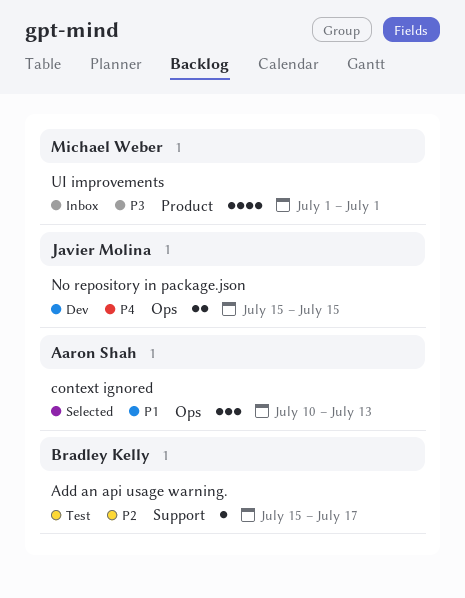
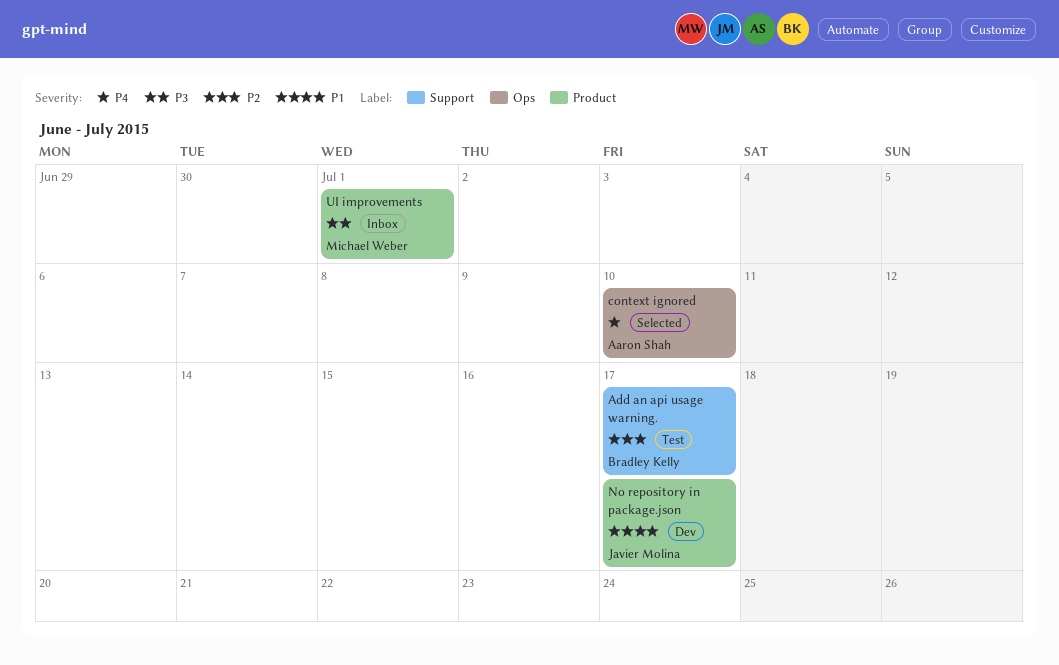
context ignored, priority: P1 -> P4
context ignored, due: Jul 13 -> Jul 10
No repository in package.json, priority: P4 -> P1
No repository in package.json, label: Ops -> Product
No repository in package.json, due: Jul 15 -> Jul 17

